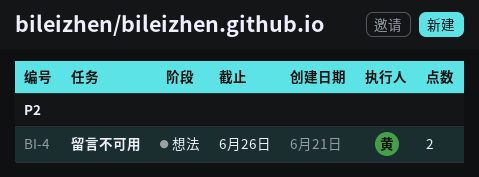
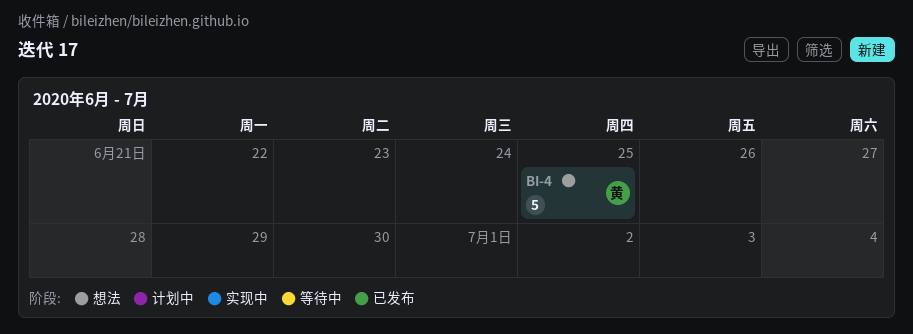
BI-4, estimate: 2 -> 5
BI-4, due: Jun 26 -> Jun 25

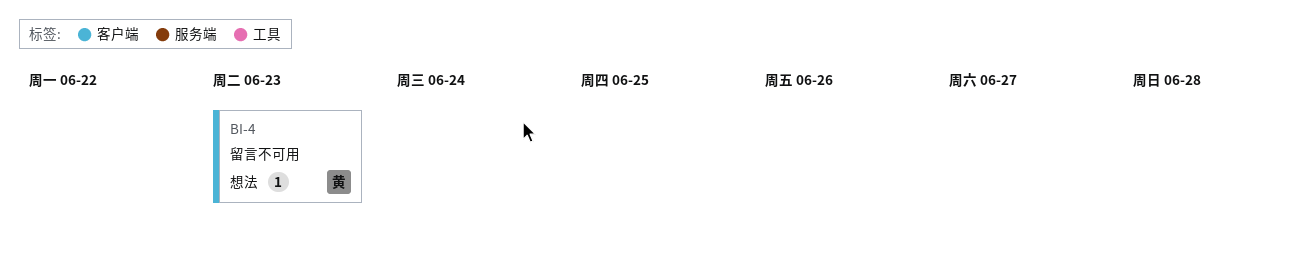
BI-4, estimate: 5 -> 1
BI-4, due: Jun 25 -> Jun 23

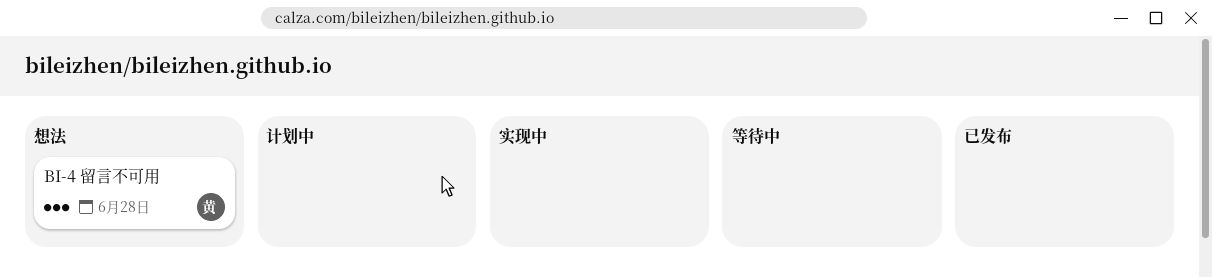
BI-4, estimate: 1 -> 3
BI-4, due: Jun 23 -> Jun 28

